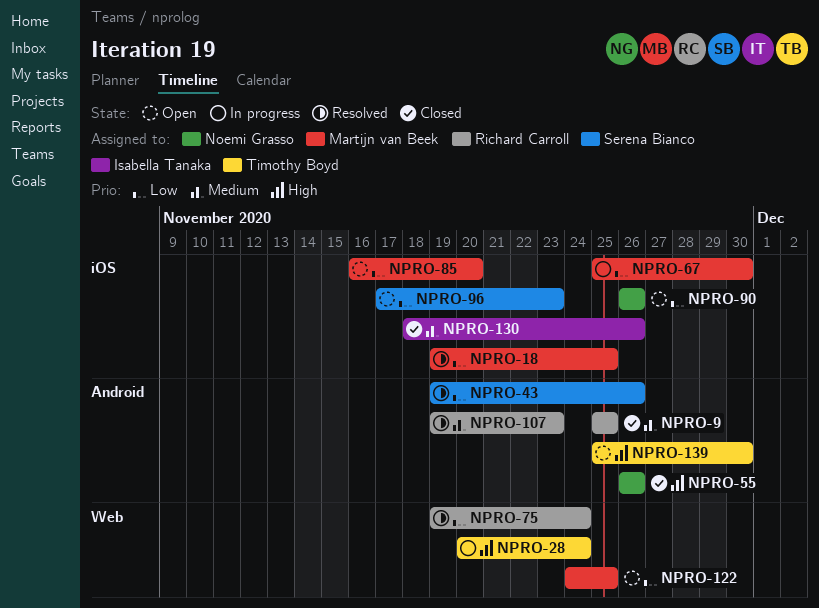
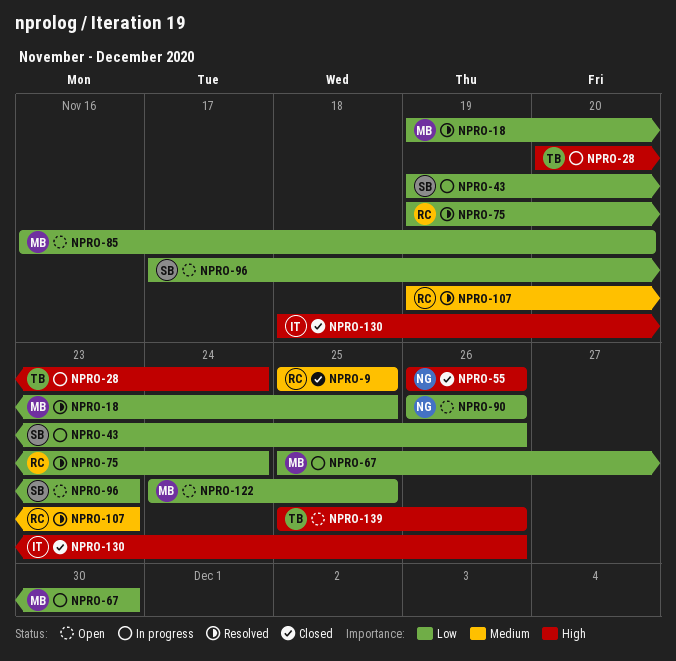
NPRO-43, status: Resolved -> In progress
NPRO-130, priority: Medium -> High
NPRO-139, due: Nov 30 -> Nov 26

